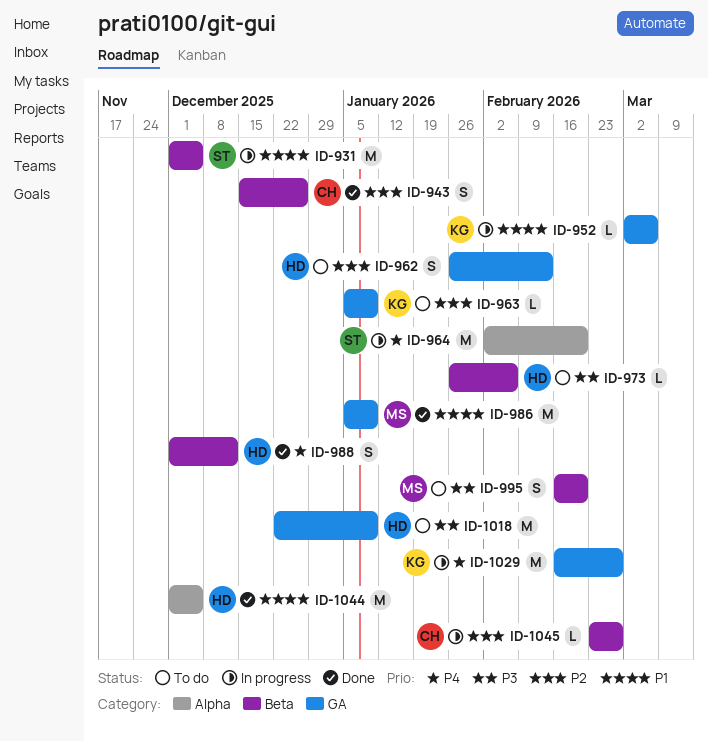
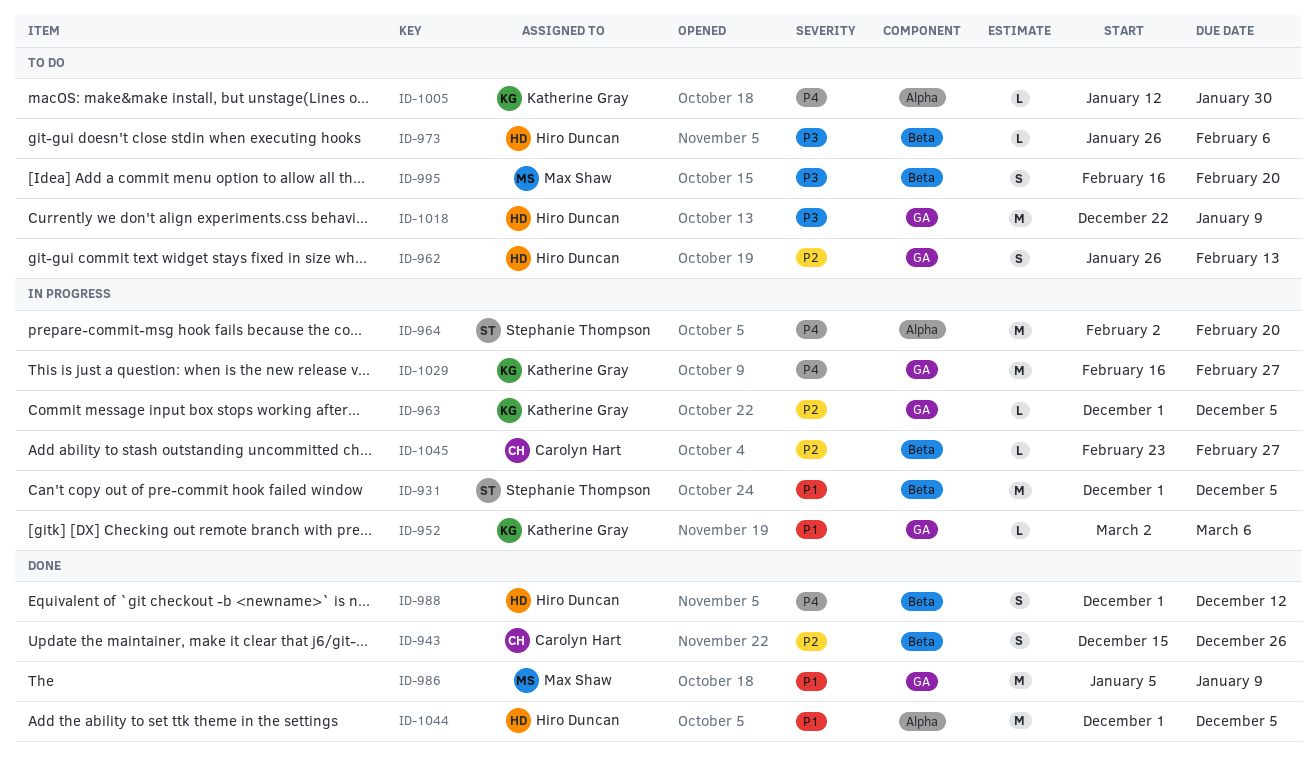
ID-963, status: To do -> In progress
ID-963, start: Jan 5 -> Dec 1
ID-963, due: Jan 9 -> Dec 5
ID-1005: none -> present

